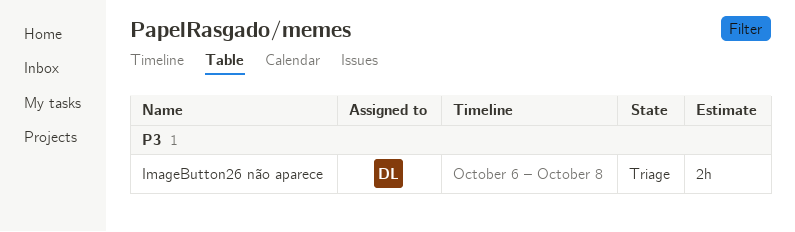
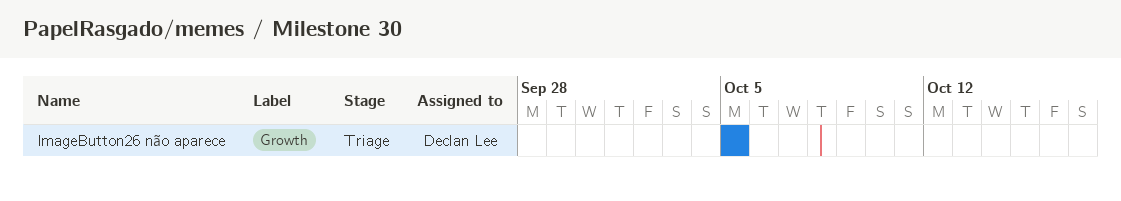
ImageButton26 não aparece, start: Oct 6 -> Oct 5
ImageButton26 não aparece, due: Oct 8 -> Oct 5

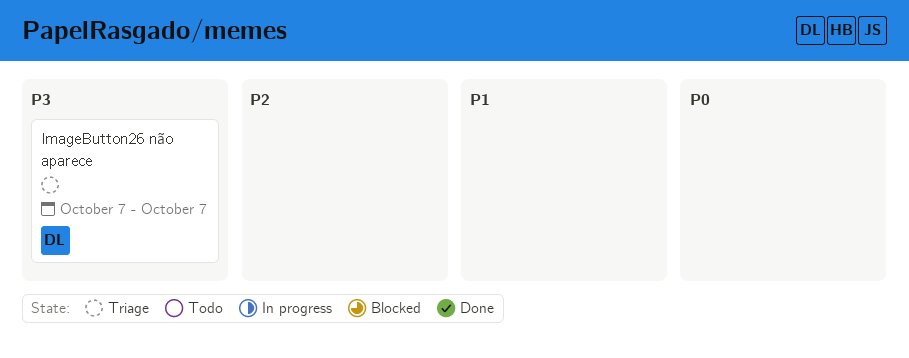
ImageButton26 não aparece, start: Oct 5 -> Oct 7
ImageButton26 não aparece, due: Oct 5 -> Oct 7

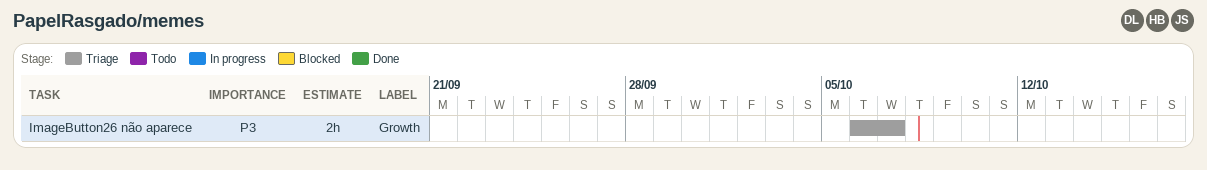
ImageButton26 não aparece, start: Oct 7 -> Oct 6

